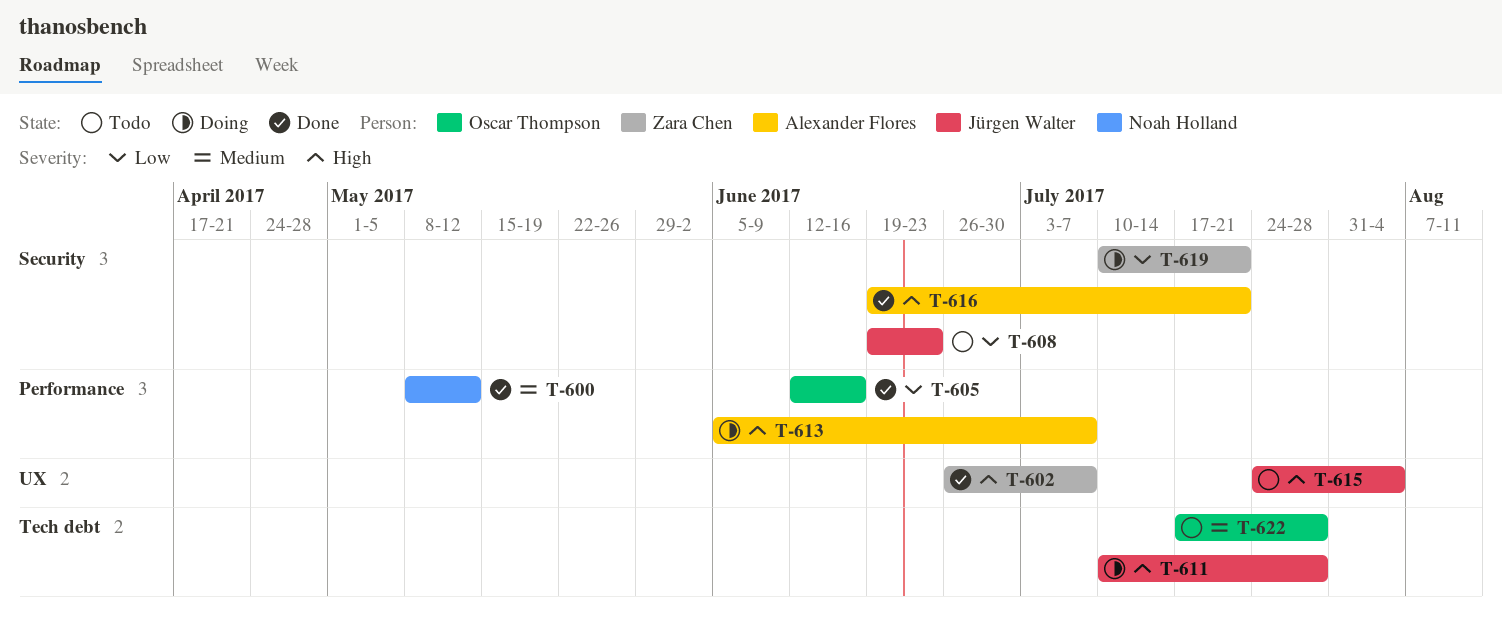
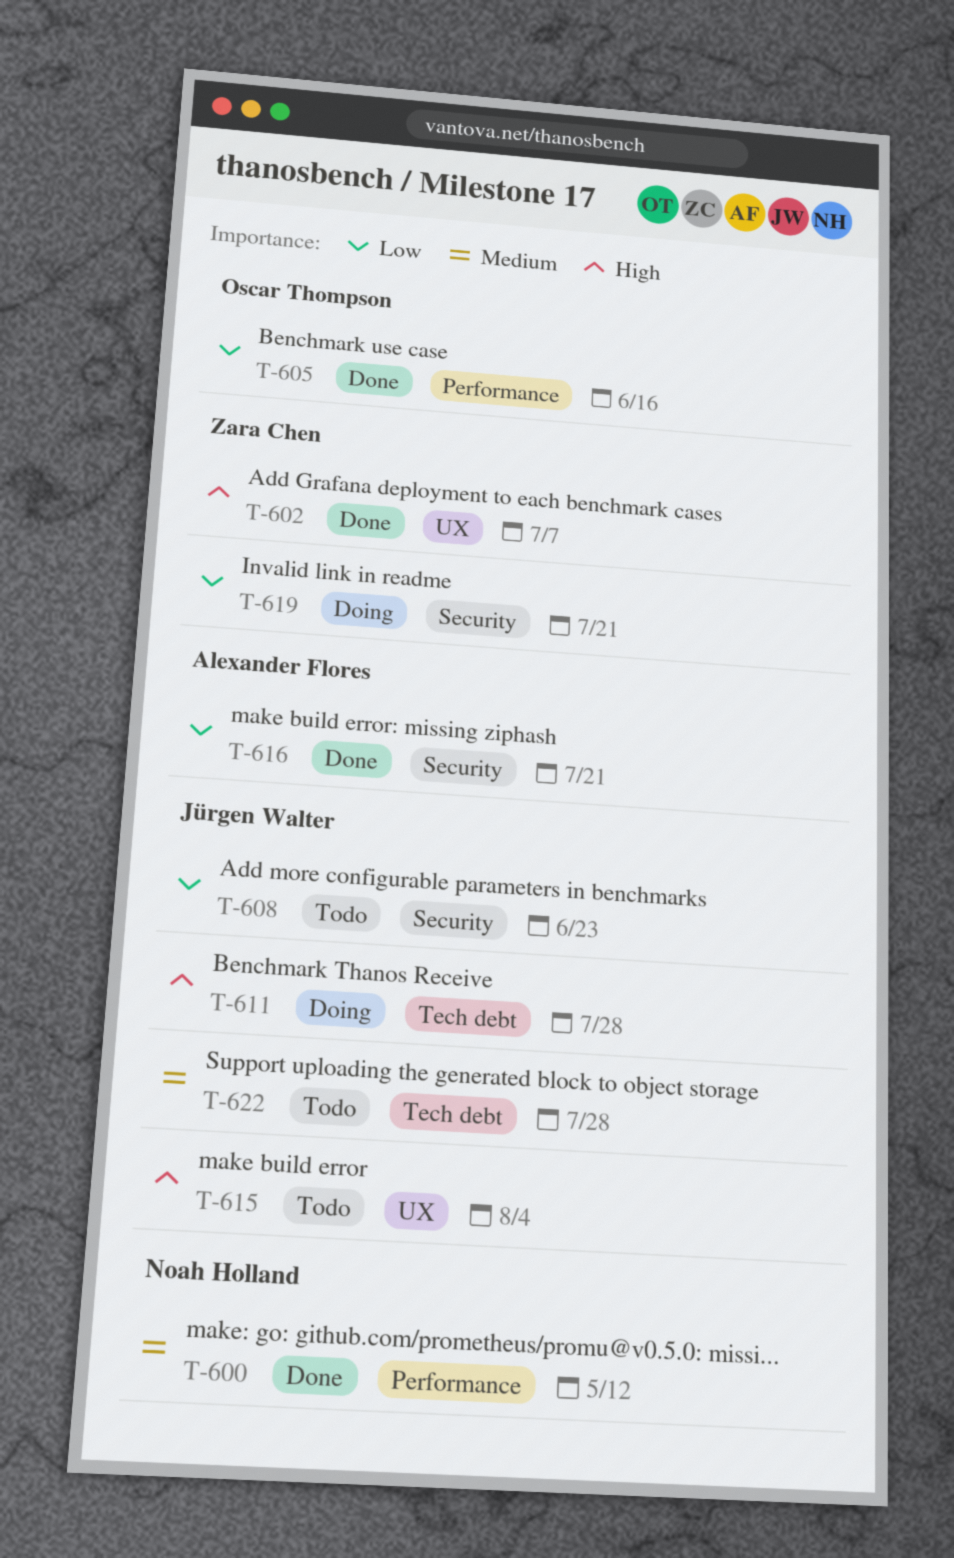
T-613: present -> none
T-616, priority: High -> Low
T-622, owner: Oscar Thompson -> Jürgen Walter

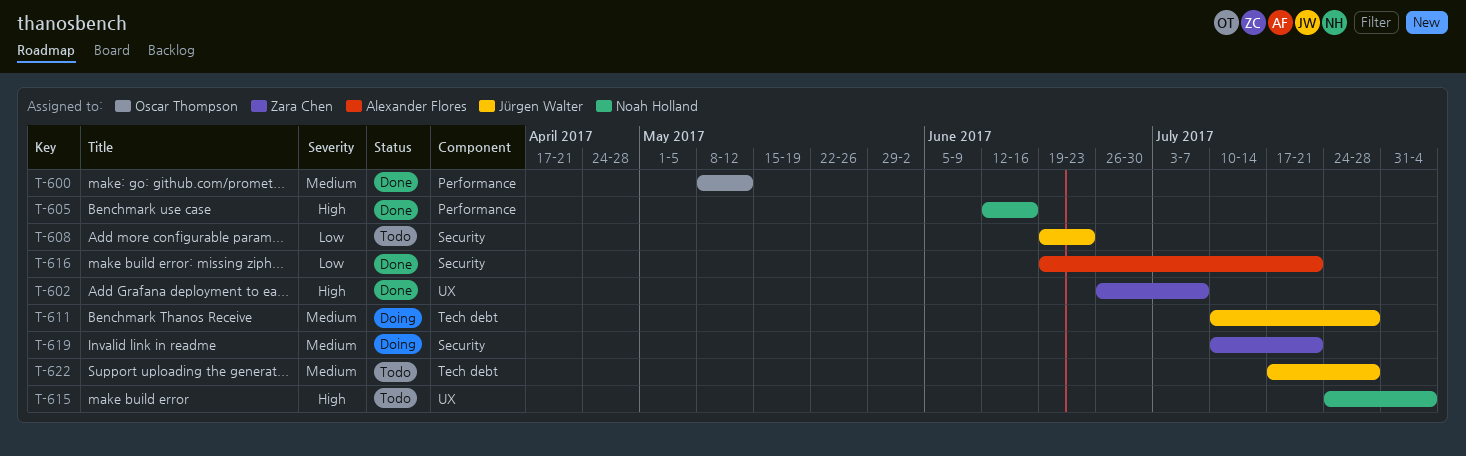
T-600, owner: Noah Holland -> Oscar Thompson
T-605, owner: Oscar Thompson -> Noah Holland
T-605, priority: Low -> High
T-611, priority: High -> Medium
T-615, owner: Jürgen Walter -> Noah Holland
T-619, priority: Low -> Medium

